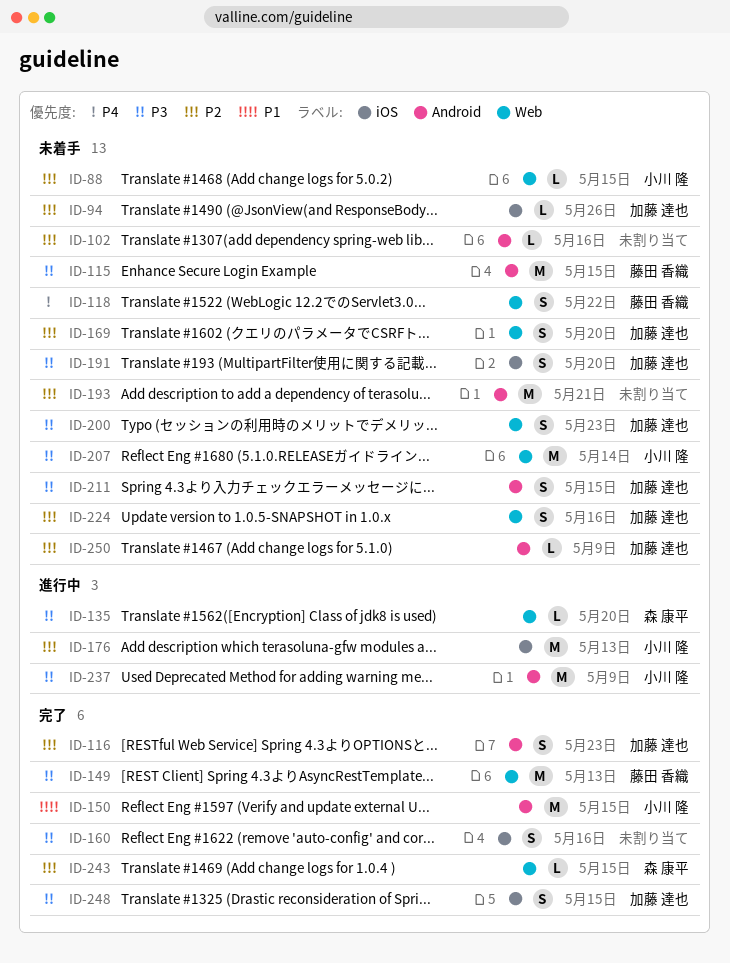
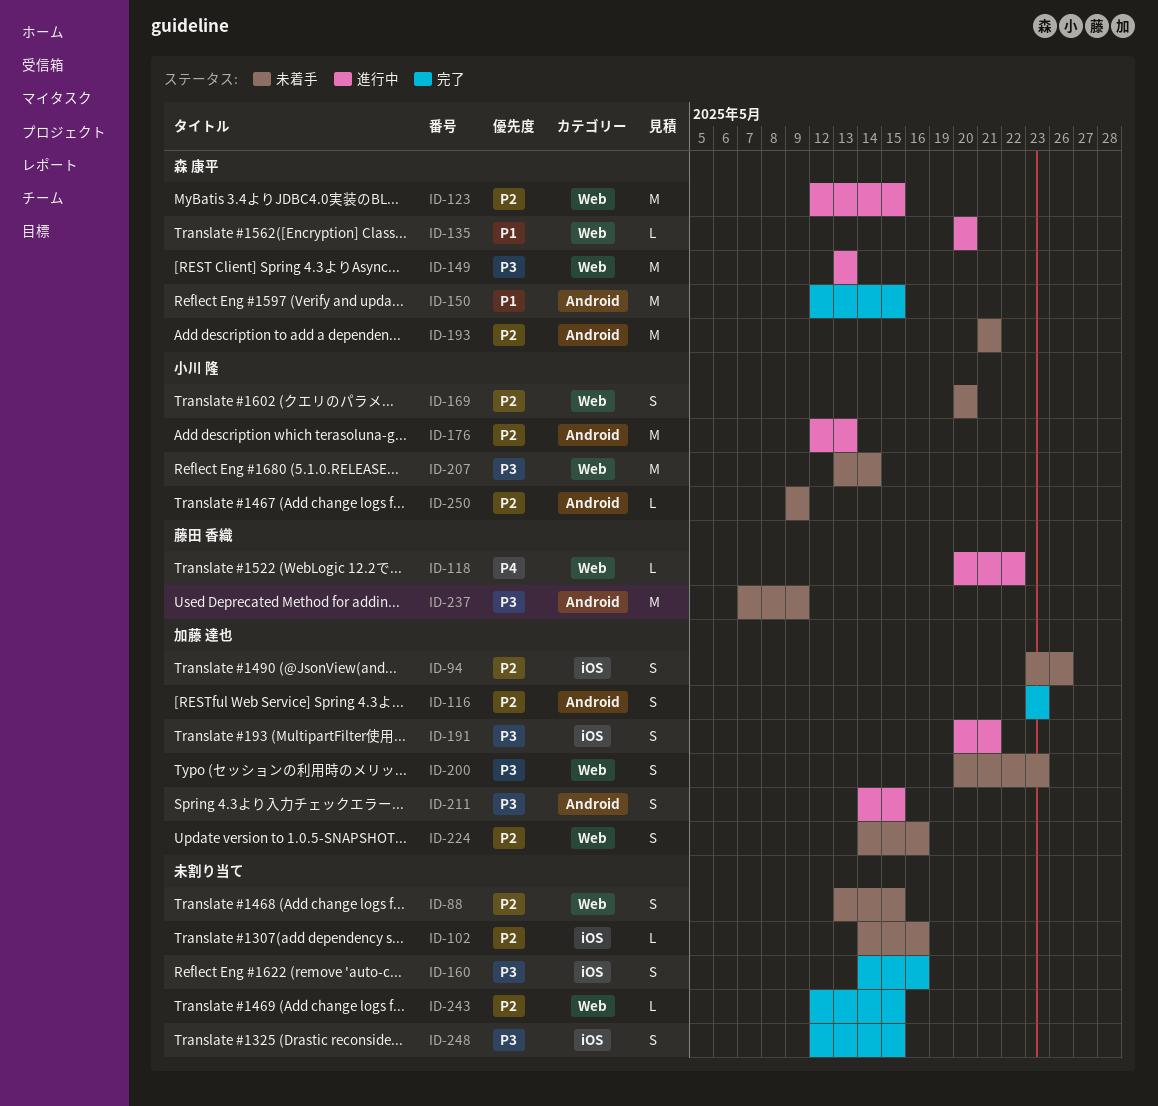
ID-88, owner: 小川 隆 -> none
ID-88, estimate: L -> S
ID-94, estimate: L -> S
ID-102, label: Android -> iOS
ID-115: present -> none
ID-118, status: 未着手 -> 進行中
ID-118, estimate: S -> L
ID-123: none -> present
ID-135, priority: P3 -> P1
ID-149, status: 完了 -> 進行中
ID-149, owner: 藤田 香織 -> 森 康平
ID-150, owner: 小川 隆 -> 森 康平
ID-169, owner: 加藤 達也 -> 小川 隆
ID-176, label: iOS -> Android
ID-191, status: 未着手 -> 進行中
ID-191, due: May 20 -> May 21
ID-193, owner: none -> 森 康平
ID-211, status: 未着手 -> 進行中
ID-237, status: 進行中 -> 未着手
ID-237, owner: 小川 隆 -> 藤田 香織
ID-243, owner: 森 康平 -> none
ID-248, owner: 加藤 達也 -> none
ID-250, owner: 加藤 達也 -> 小川 隆

